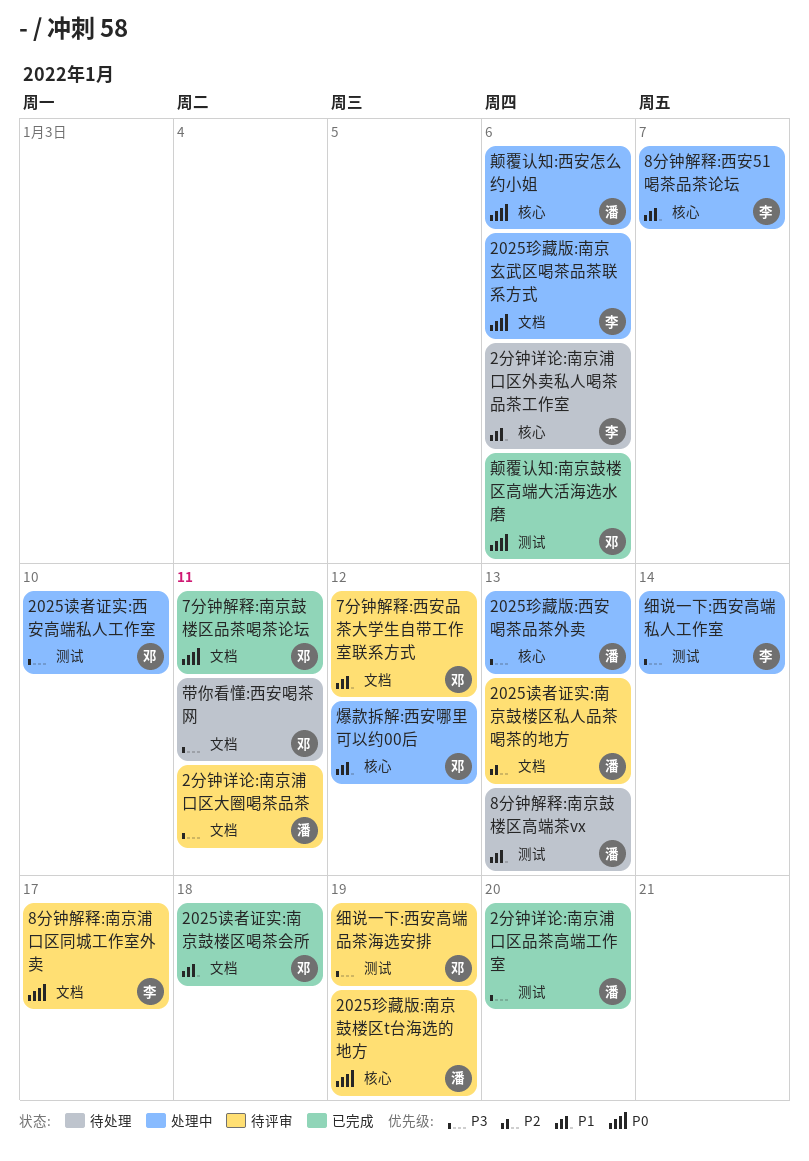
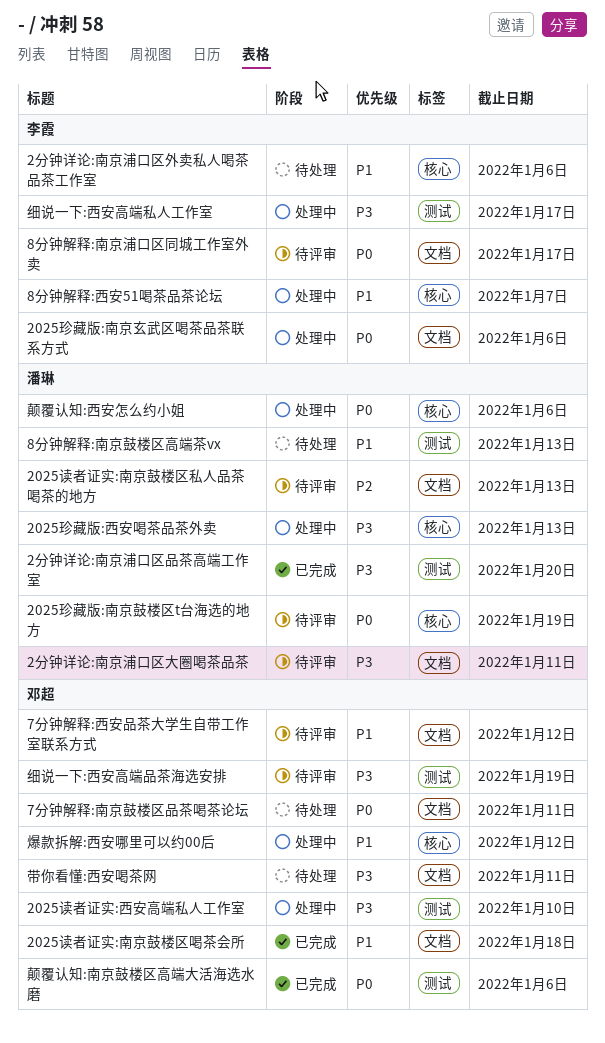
7分钟解释:南京鼓楼区品茶喝茶论坛, status: 已完成 -> 待处理
细说一下:西安高端私人工作室, due: Jan 14 -> Jan 17

